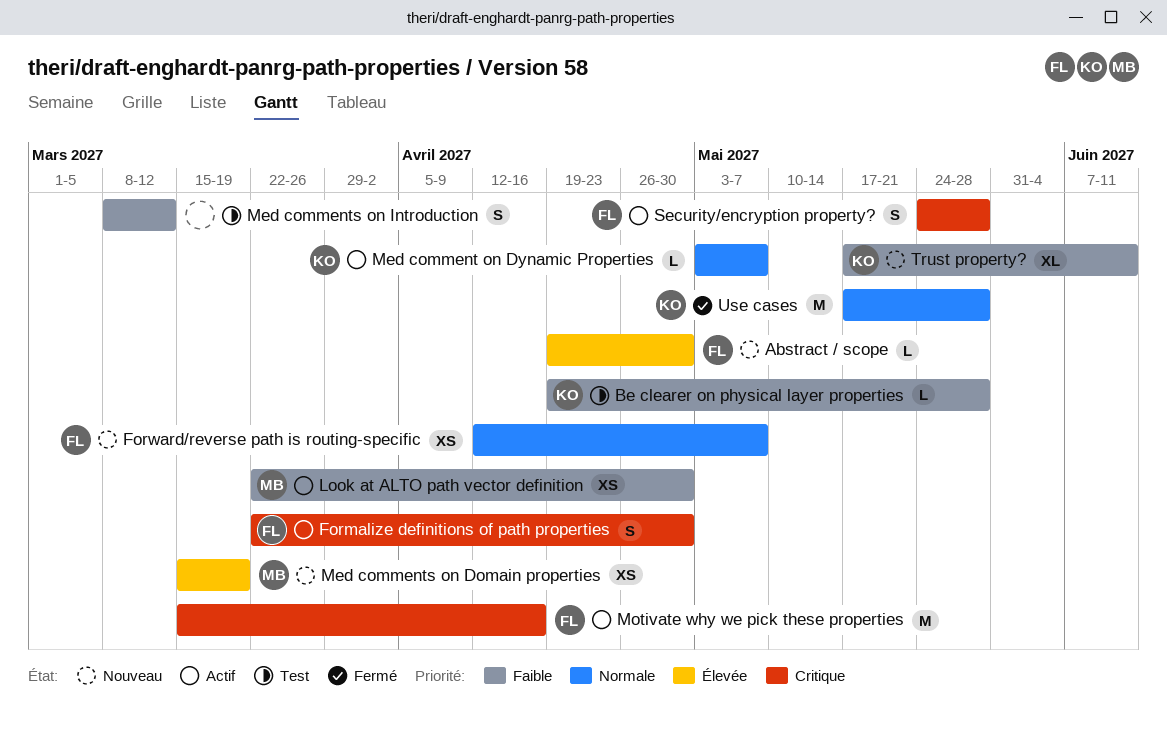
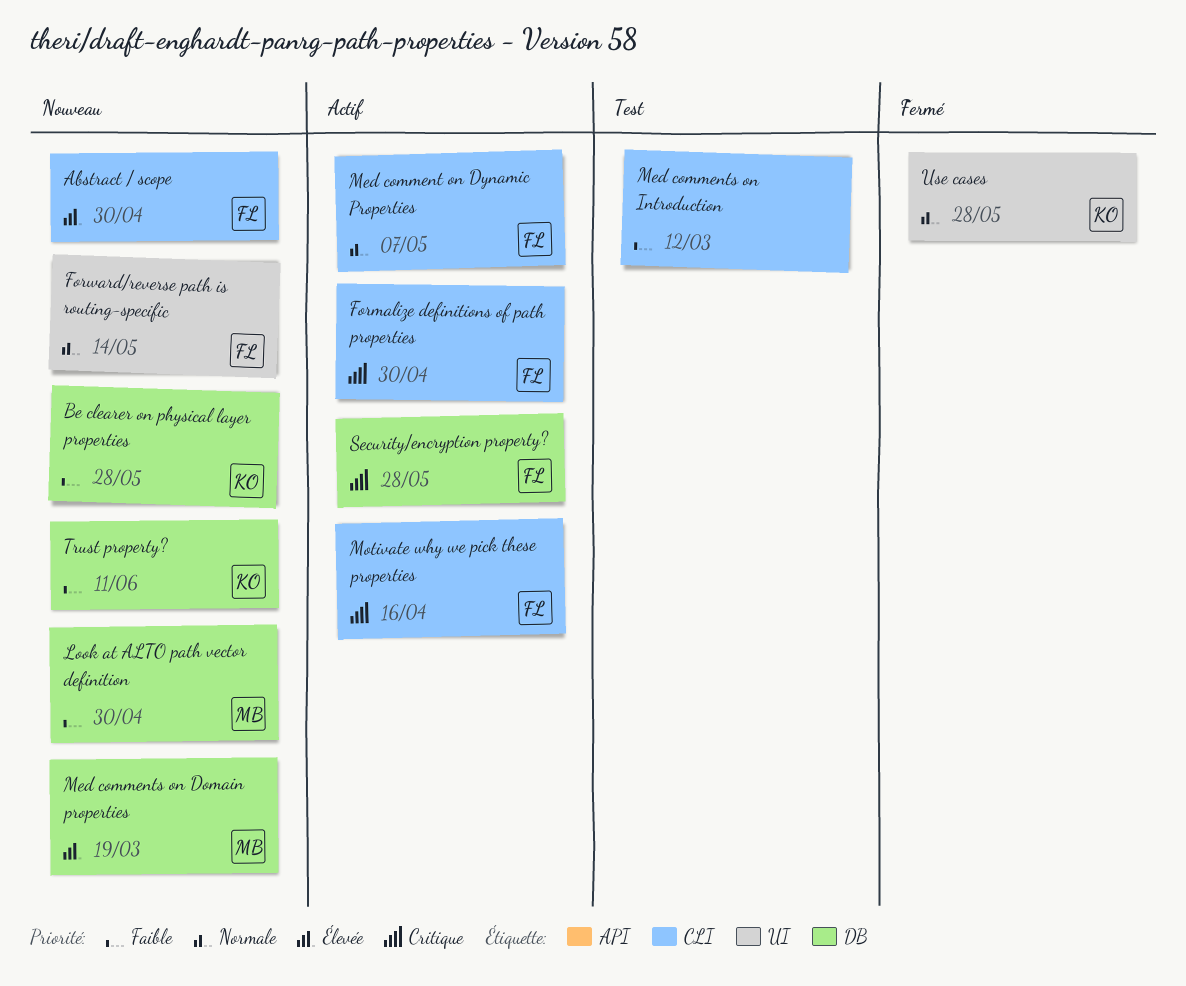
Be clearer on physical layer properties, status: Test -> Nouveau
Forward/reverse path is routing-specific, due: May 7 -> May 14
Look at ALTO path vector definition, status: Actif -> Nouveau
Med comment on Dynamic Properties, owner: KO -> FL

